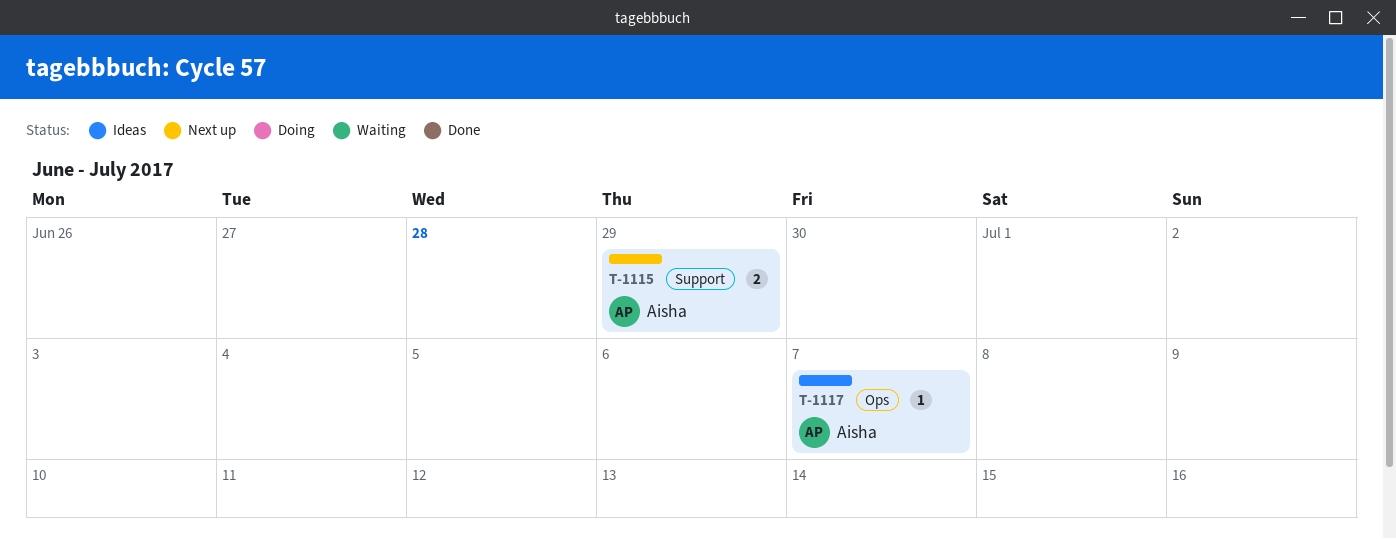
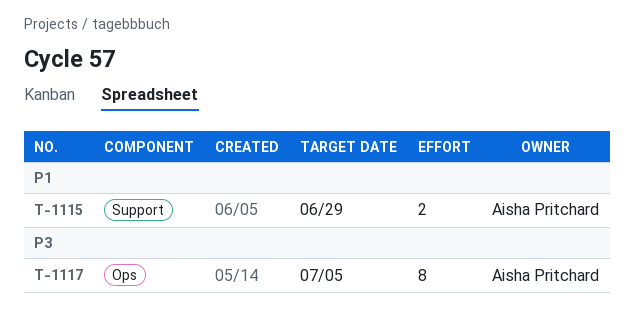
T-1117, estimate: 1 -> 8
T-1117, due: Jul 7 -> Jul 5

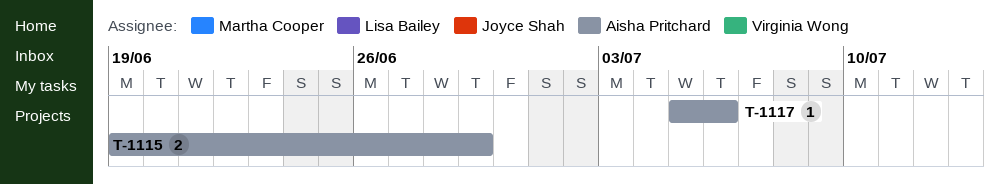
T-1117, estimate: 8 -> 1
T-1117, due: Jul 5 -> Jul 6

